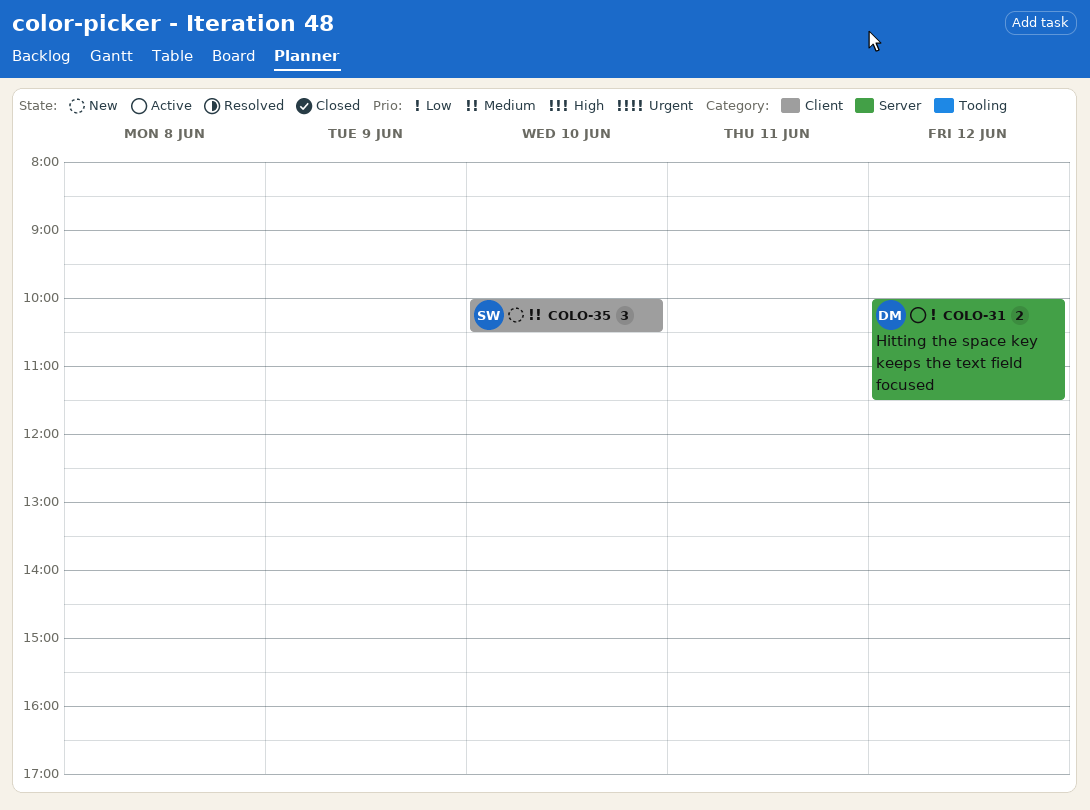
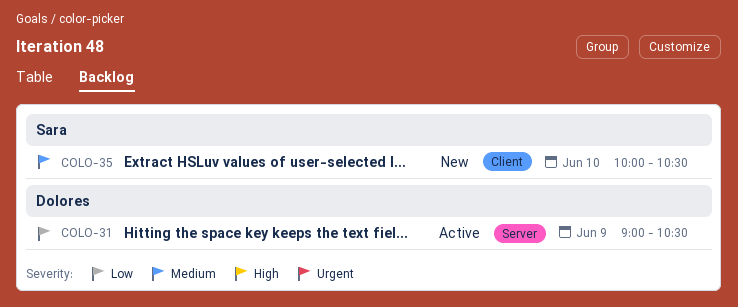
COLO-31, day: Jun 12 -> Jun 9
COLO-31, begins: 10:00 -> 09:00
COLO-31, ends: 11:30 -> 10:30

